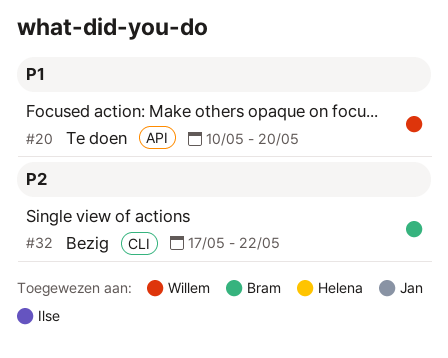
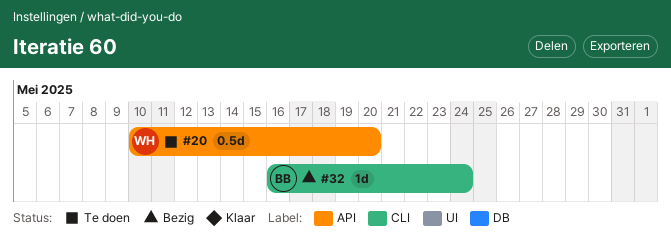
#32, start: May 17 -> May 16
#32, due: May 22 -> May 24

